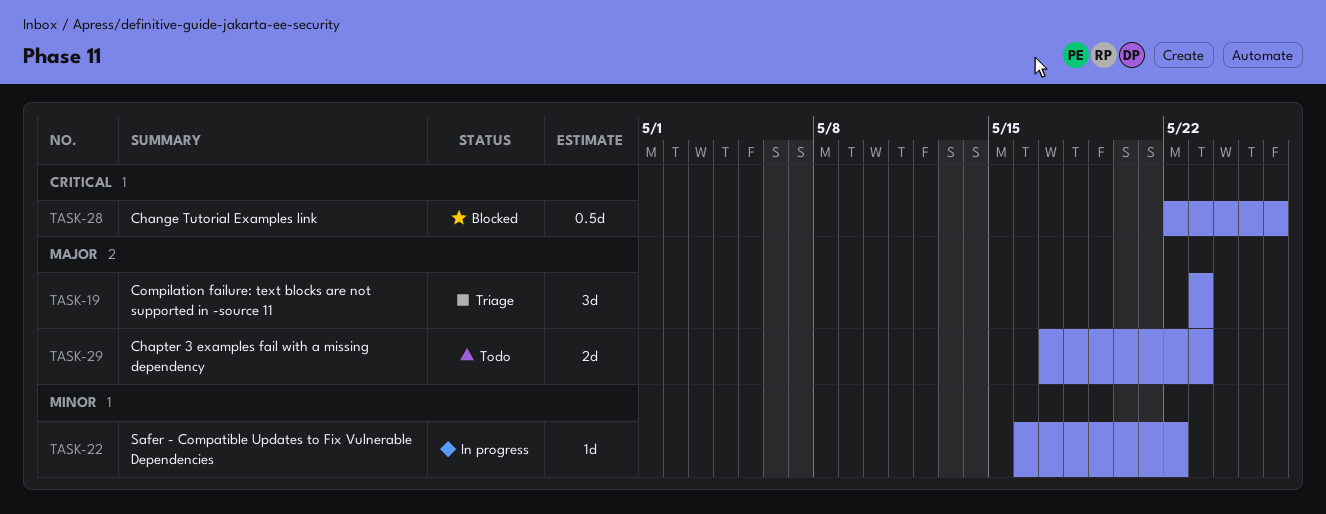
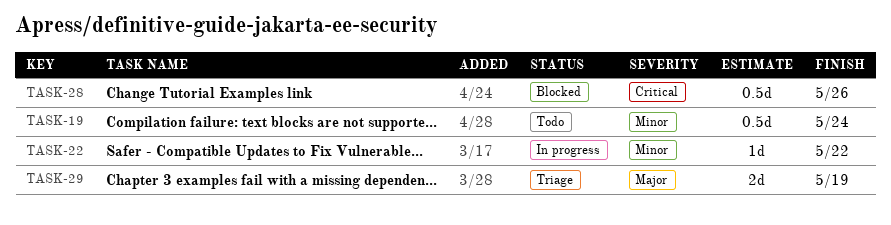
TASK-19, status: Triage -> Todo
TASK-19, priority: Major -> Minor
TASK-19, estimate: 3d -> 0.5d
TASK-19, due: May 23 -> May 24
TASK-29, status: Todo -> Triage
TASK-29, due: May 23 -> May 19

